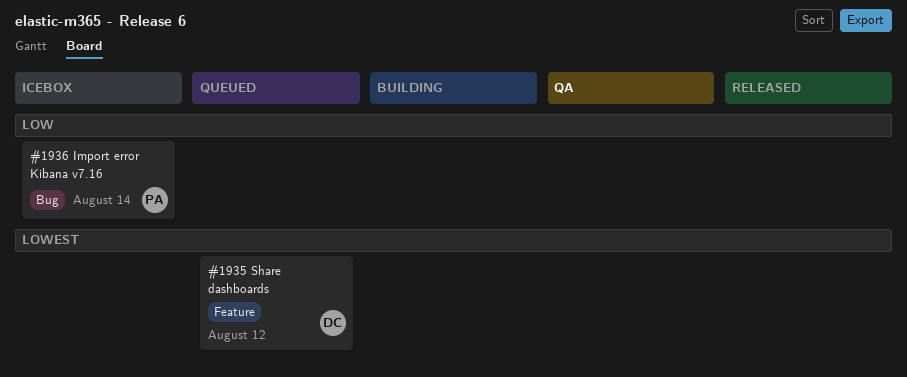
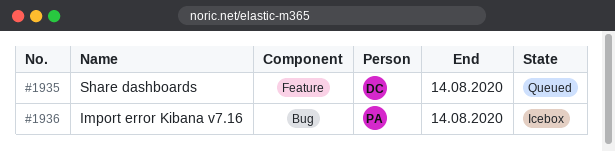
#1935, due: Aug 12 -> Aug 14

